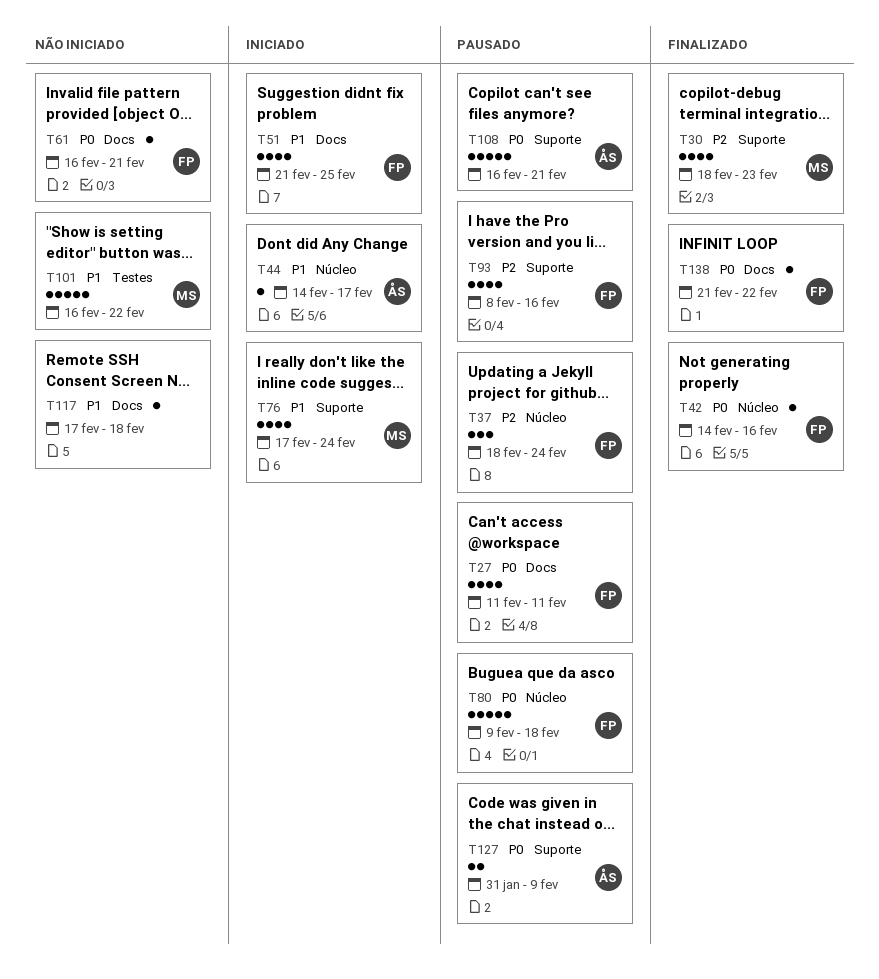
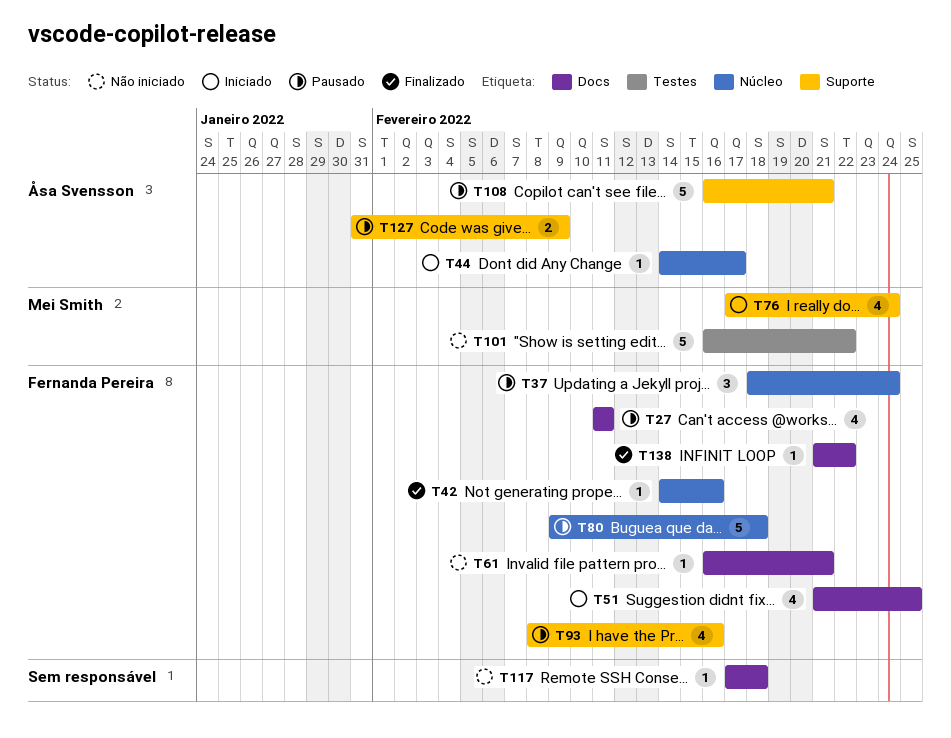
T30: present -> none

